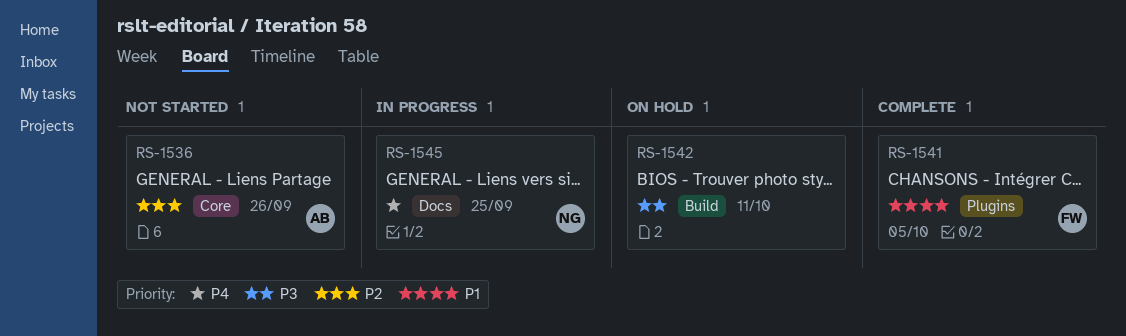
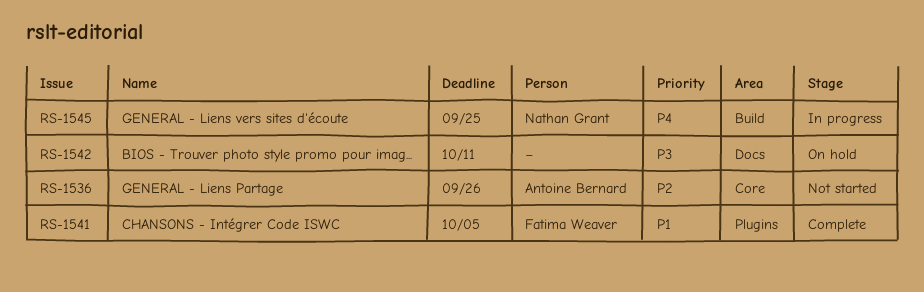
RS-1542, label: Build -> Docs
RS-1545, label: Docs -> Build

